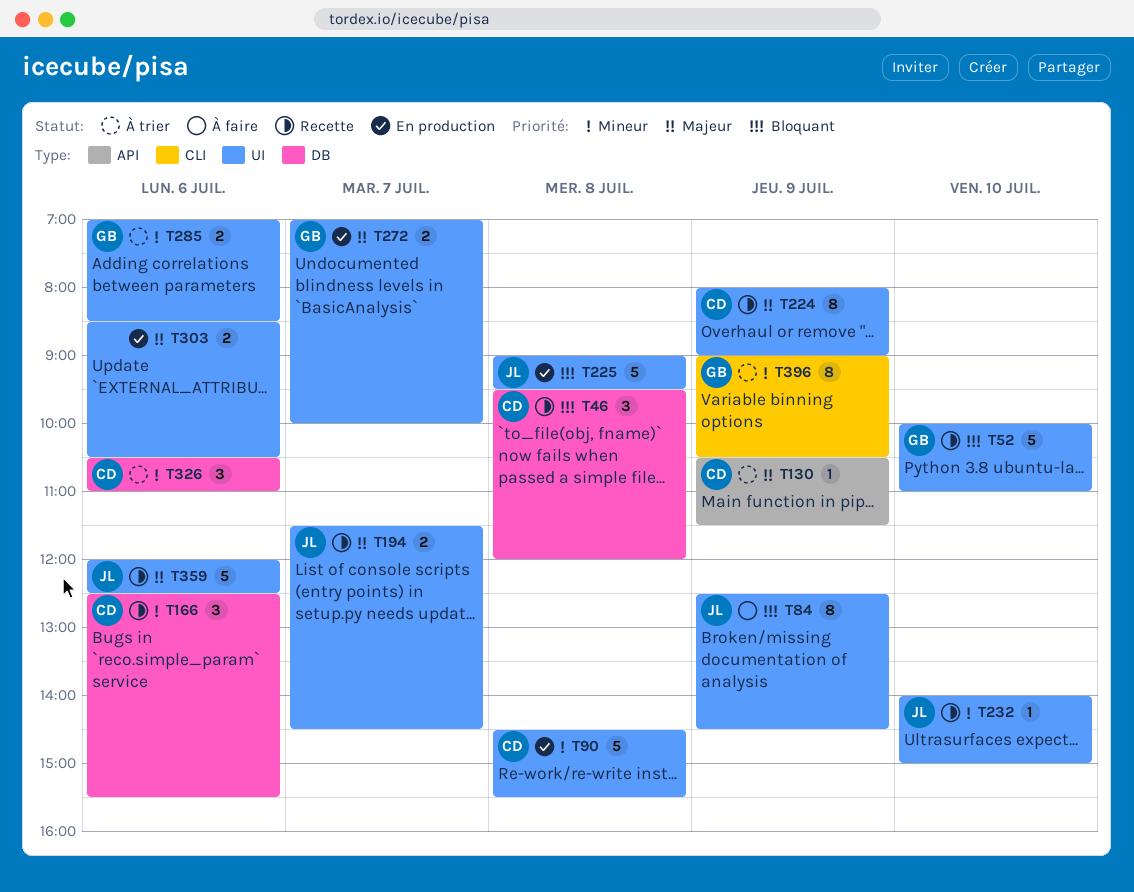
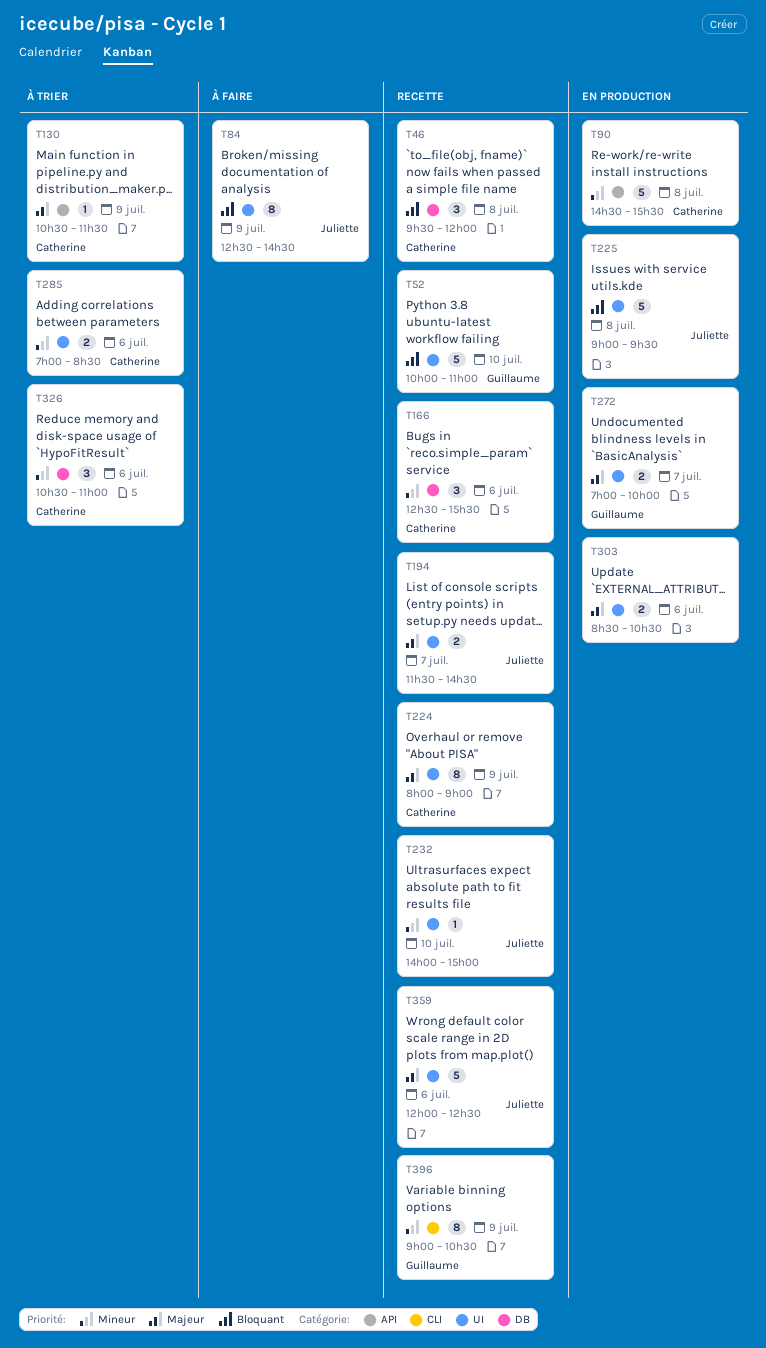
T90, label: UI -> API
T285, owner: Guillaume -> Catherine
T396, status: À trier -> Recette

